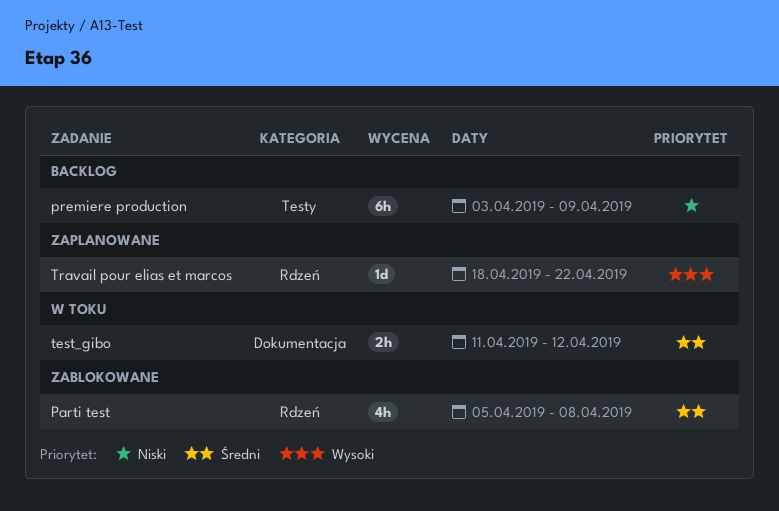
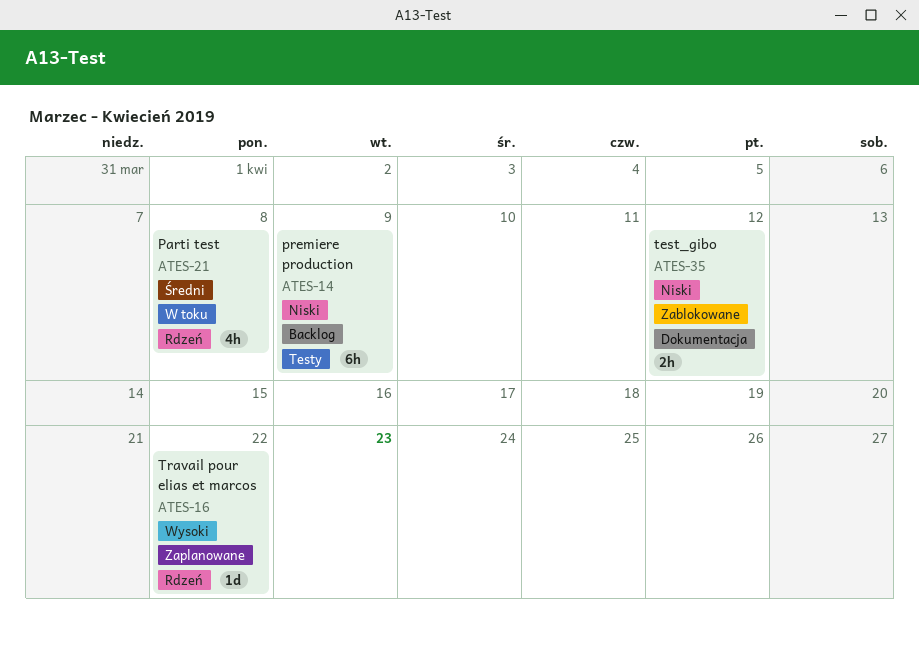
Parti test, status: Zablokowane -> W toku
test_gibo, status: W toku -> Zablokowane
test_gibo, priority: Średni -> Niski

